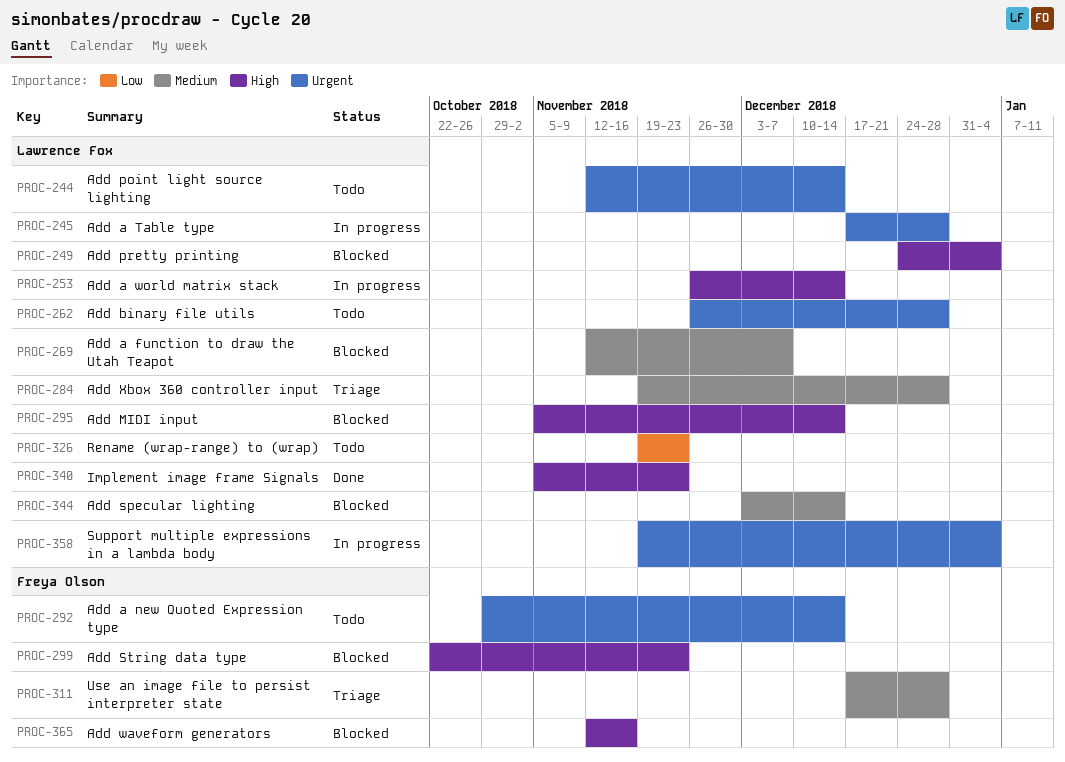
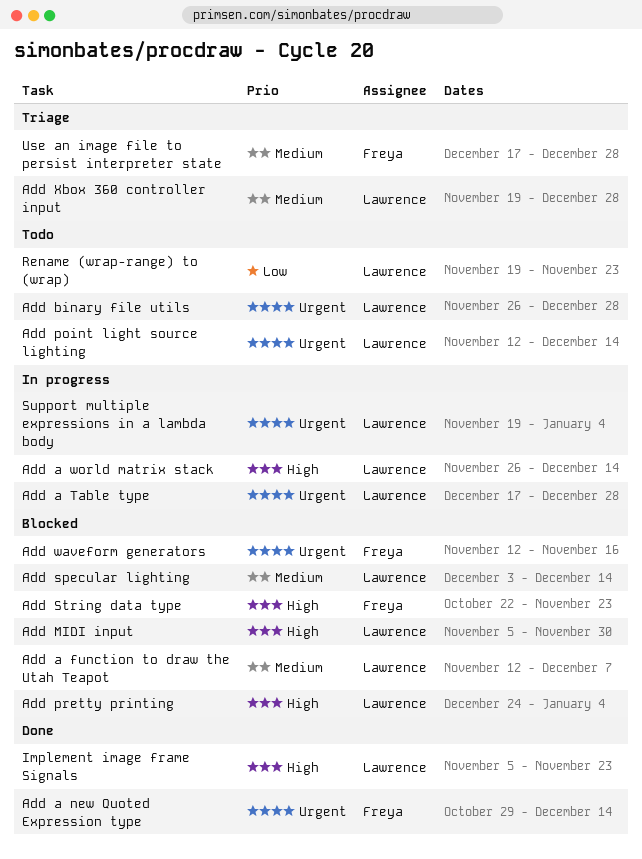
Add a new Quoted Expression type, status: Todo -> Done
Add MIDI input, due: Dec 14 -> Nov 30
Add waveform generators, priority: High -> Urgent

